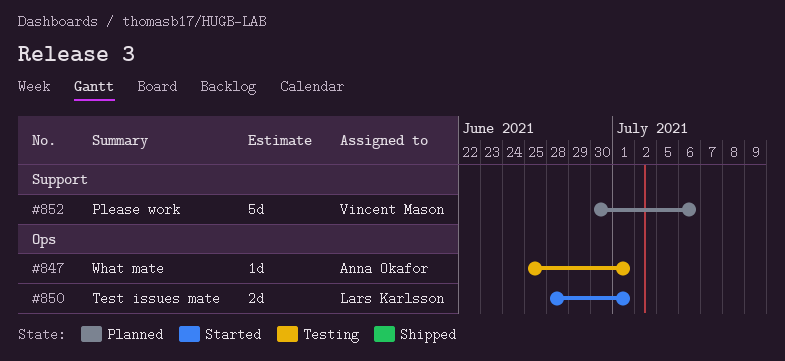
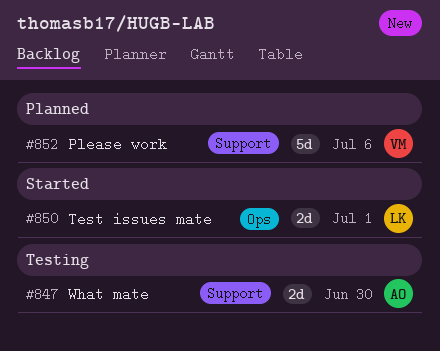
#847, label: Ops -> Support
#847, estimate: 1d -> 2d
#847, due: Jul 1 -> Jun 30

